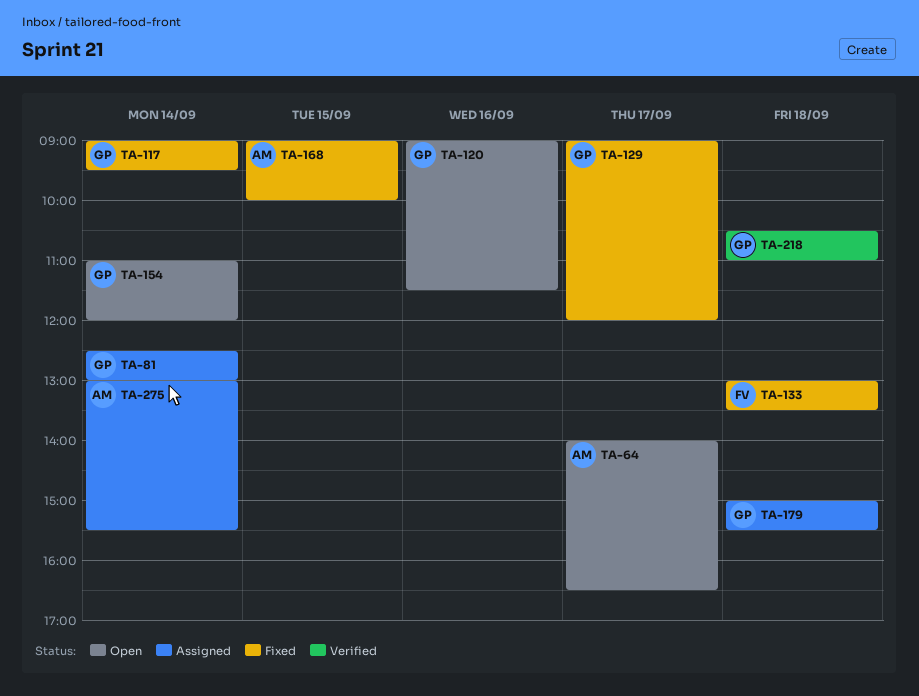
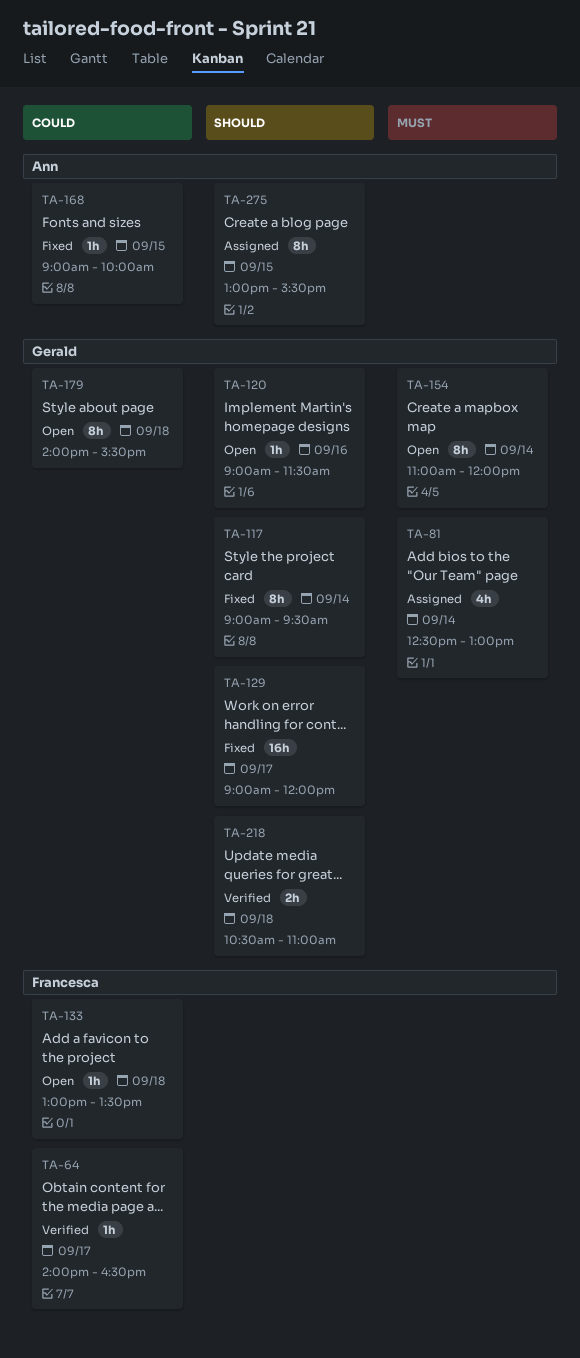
TA-64, status: Open -> Verified
TA-64, owner: Ann -> Francesca
TA-133, status: Fixed -> Open
TA-179, status: Assigned -> Open
TA-179, begins: 15:00 -> 14:00
TA-275, day: Sep 14 -> Sep 15

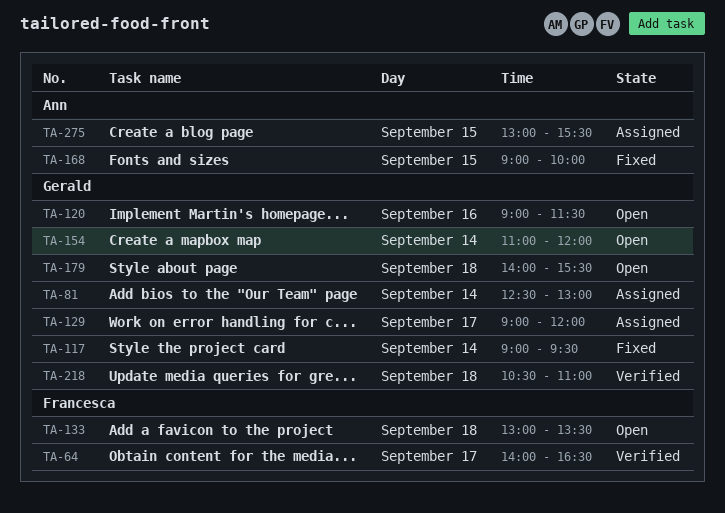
TA-129, status: Fixed -> Assigned

